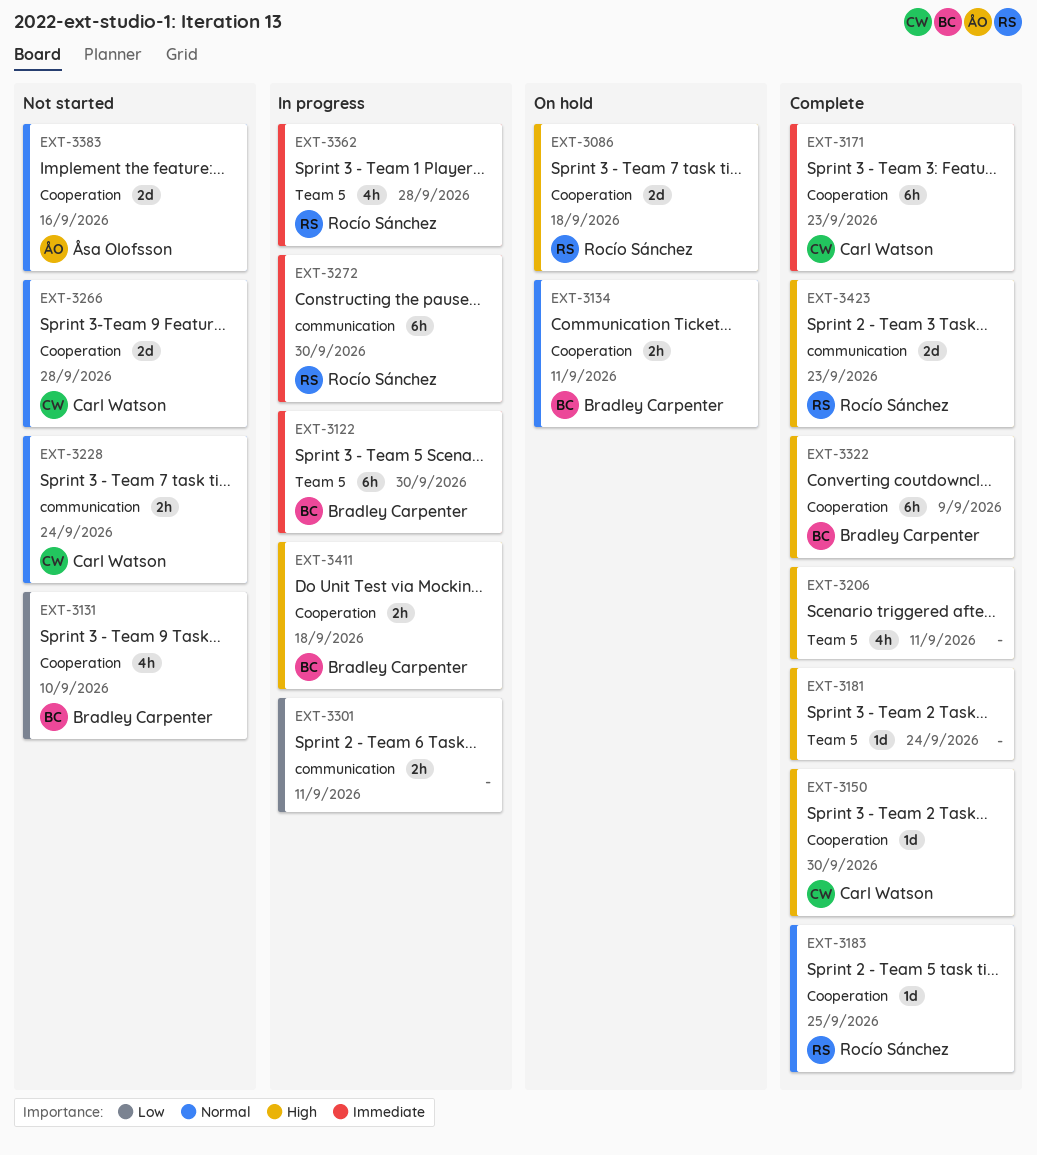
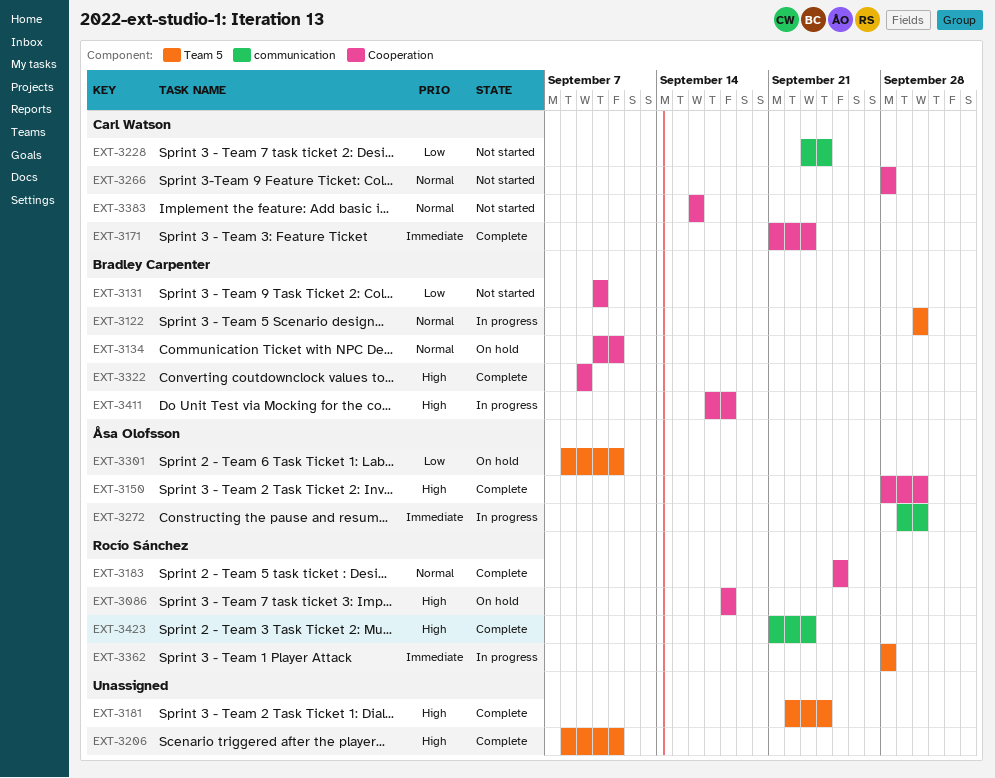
EXT-3122, priority: Immediate -> Normal
EXT-3150, owner: Carl Watson -> Åsa Olofsson
EXT-3228, priority: Normal -> Low
EXT-3272, owner: Rocío Sánchez -> Åsa Olofsson
EXT-3301, status: In progress -> On hold
EXT-3301, owner: none -> Åsa Olofsson
EXT-3301, label: communication -> Team 5
EXT-3383, owner: Åsa Olofsson -> Carl Watson

